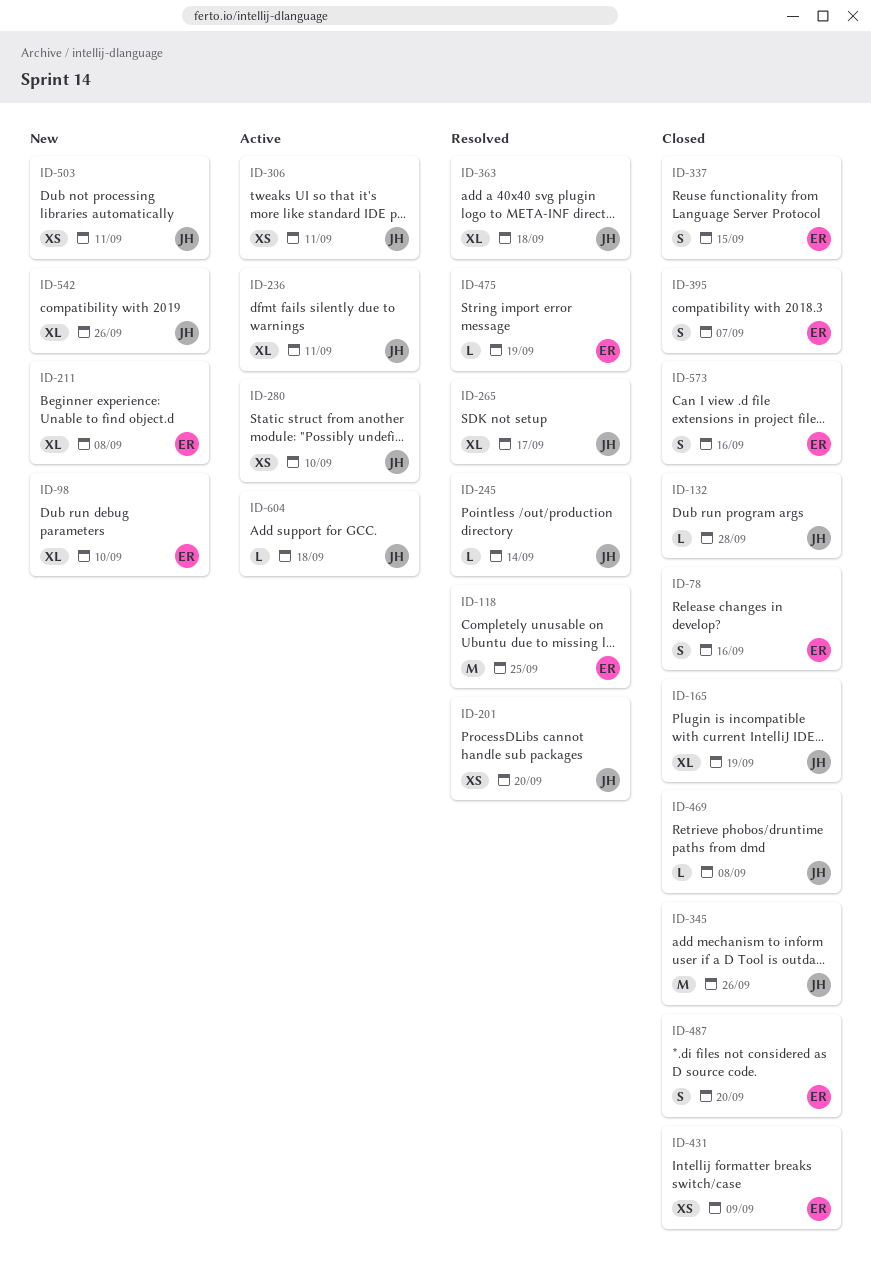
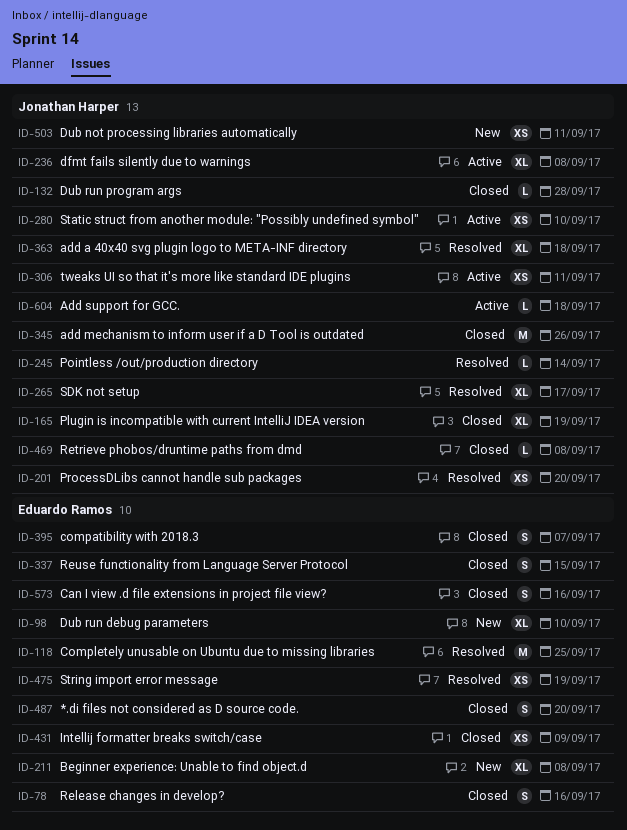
ID-236, due: Sep 11 -> Sep 8
ID-475, estimate: L -> XS
ID-542: present -> none

